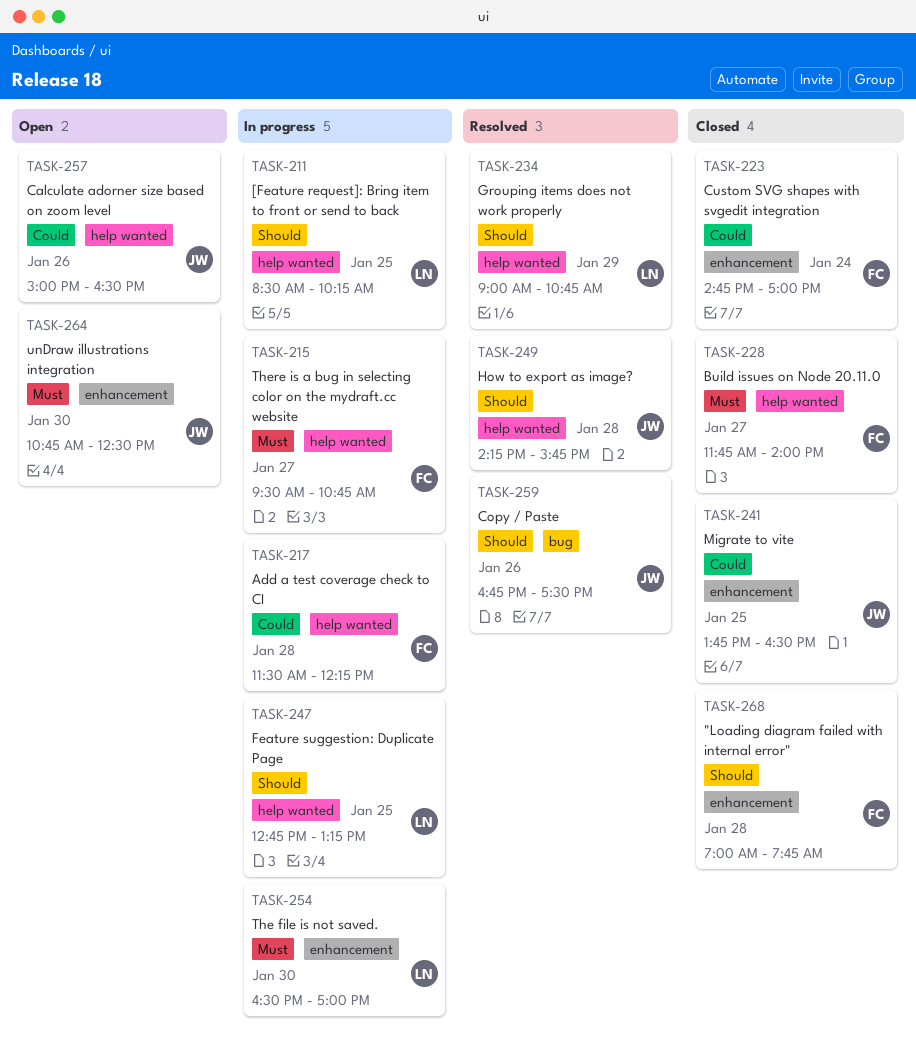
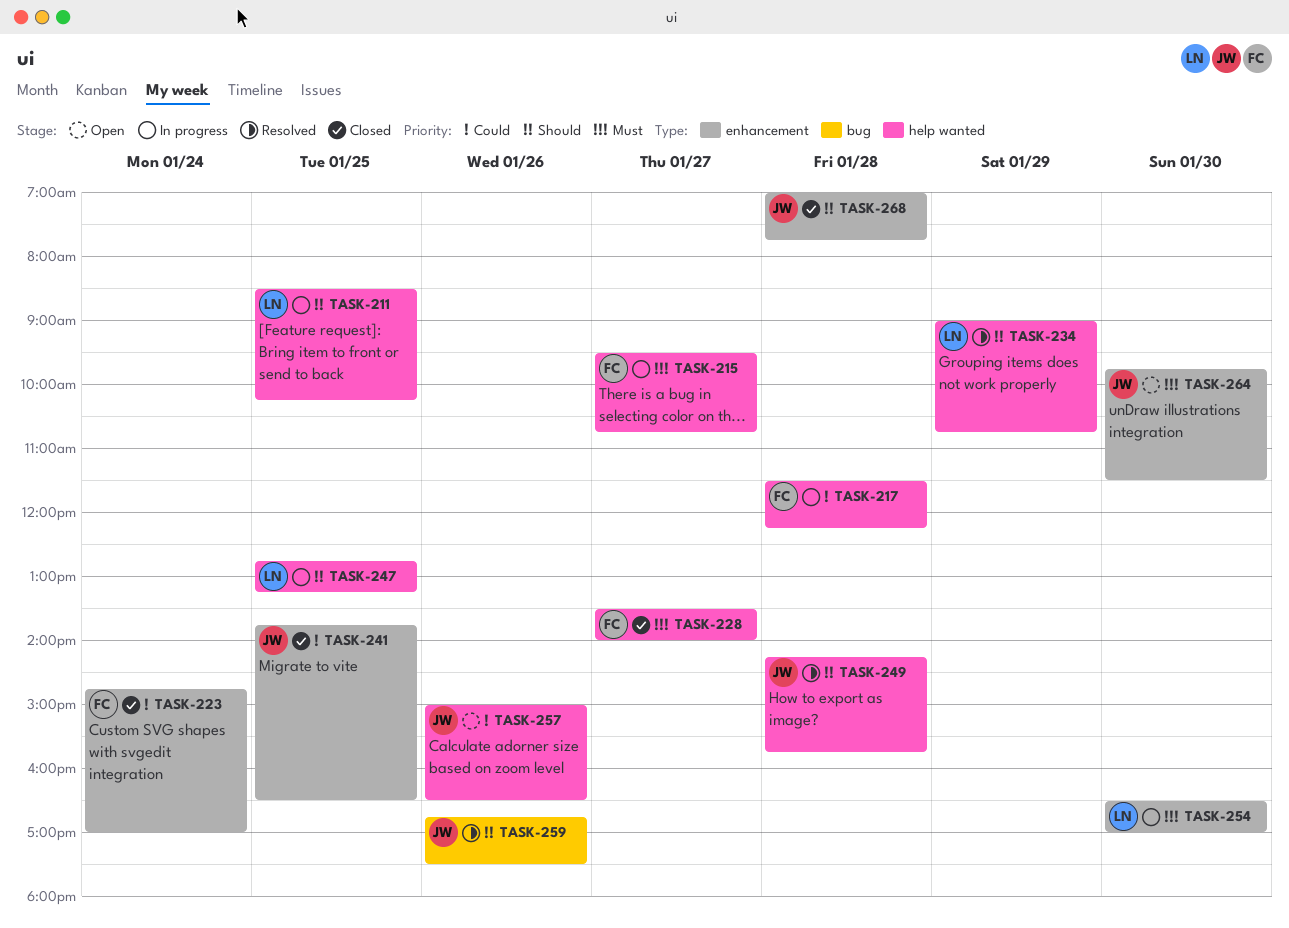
TASK-228, begins: 11:45 -> 13:30
TASK-264, begins: 10:45 -> 09:45
TASK-264, ends: 12:30 -> 11:30
TASK-268, owner: FC -> JW

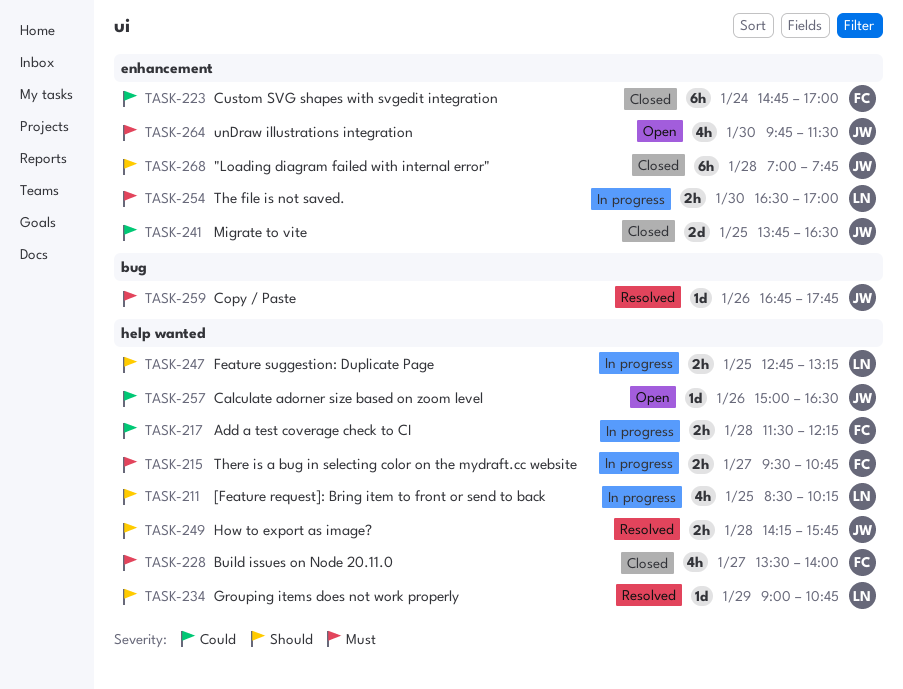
TASK-259, priority: Should -> Must
TASK-259, ends: 17:30 -> 17:45

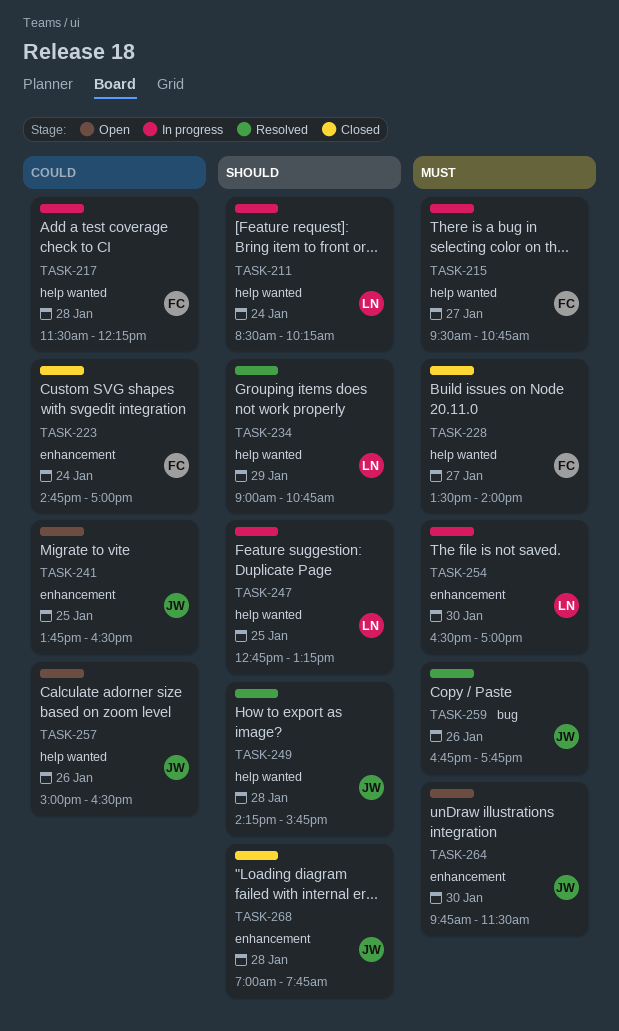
TASK-211, day: Jan 25 -> Jan 24
TASK-241, status: Closed -> Open

